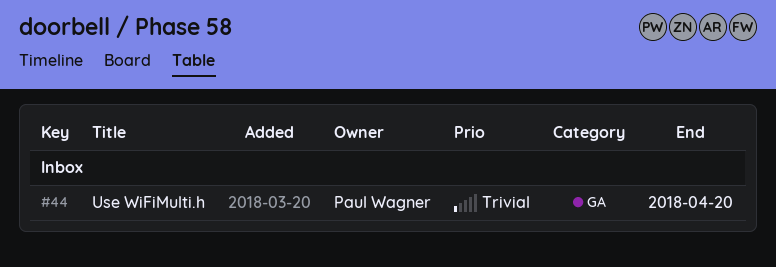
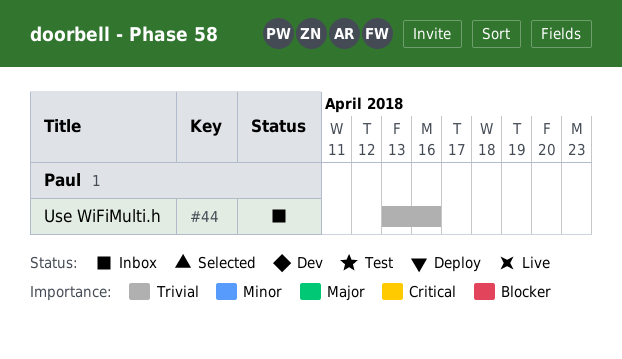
#44, due: Apr 20 -> Apr 16

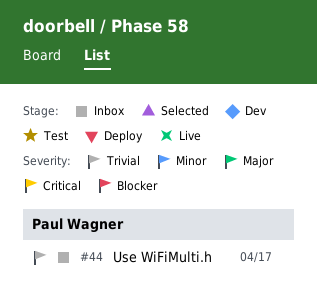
#44, due: Apr 16 -> Apr 17

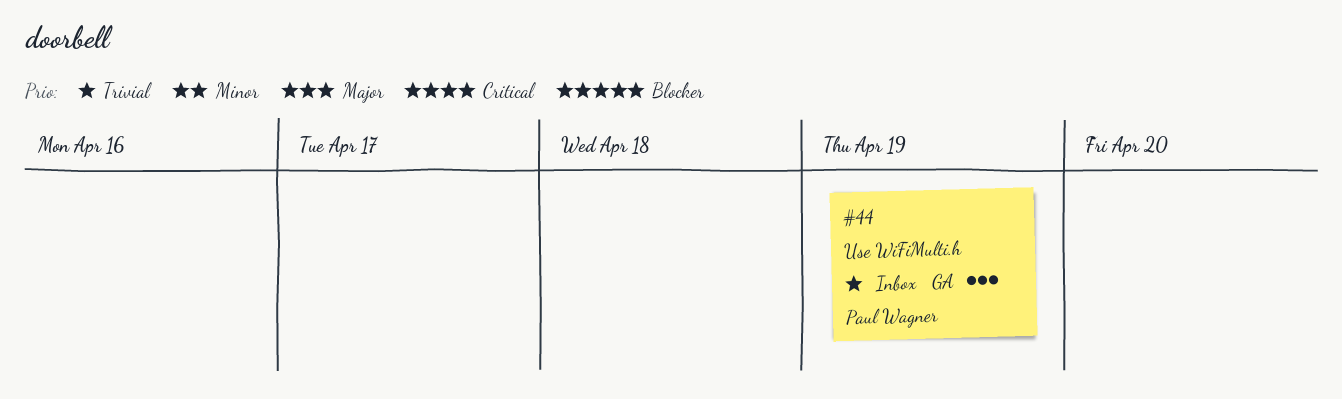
#44, due: Apr 17 -> Apr 19

